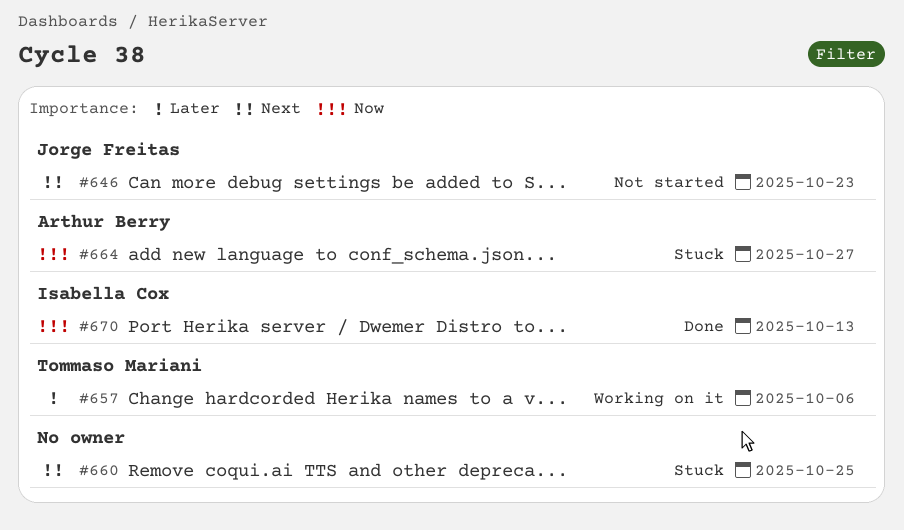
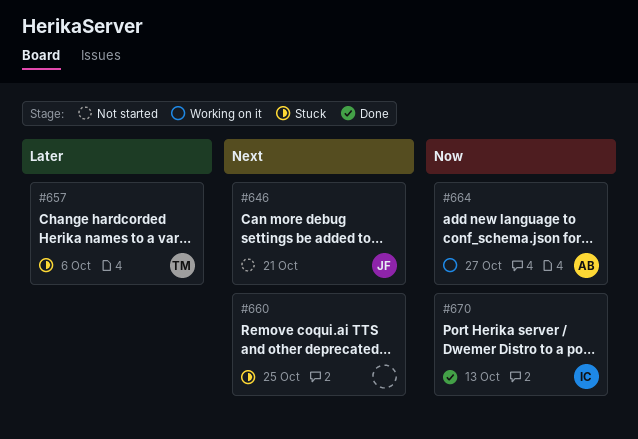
#646, due: Oct 23 -> Oct 21
#657, status: Working on it -> Stuck
#664, status: Stuck -> Working on it

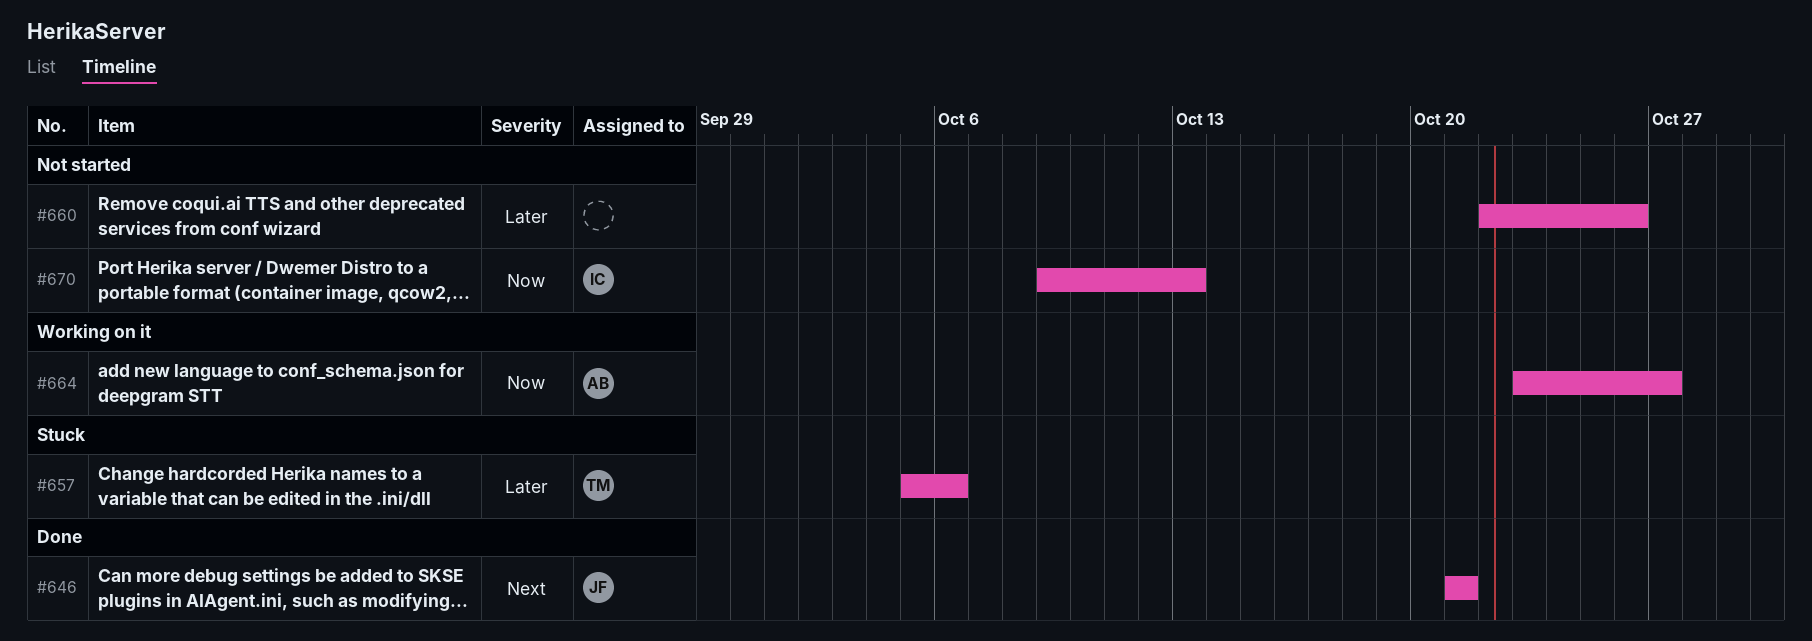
#646, status: Not started -> Done
#660, status: Stuck -> Not started
#660, priority: Next -> Later
#660, due: Oct 25 -> Oct 26
#670, status: Done -> Not started

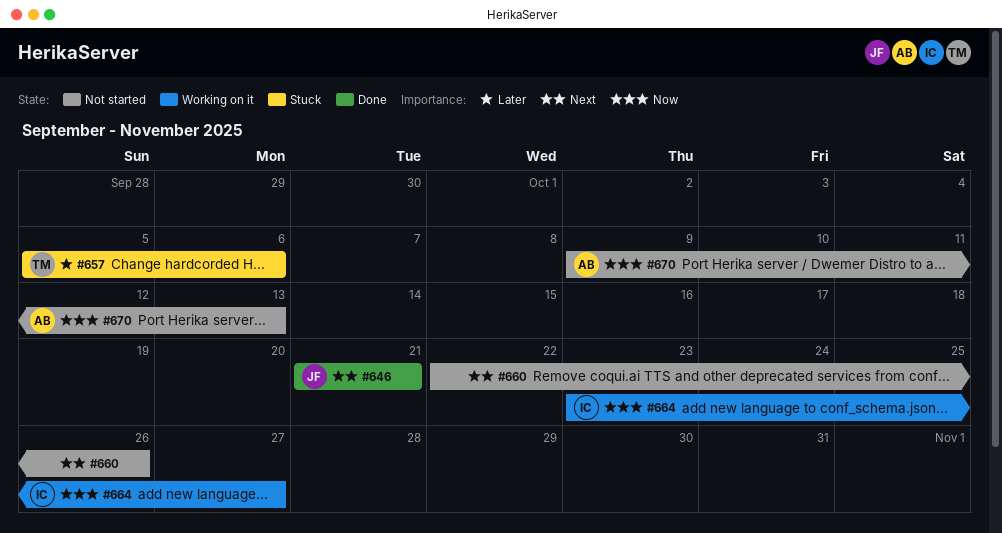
#660, priority: Later -> Next
#664, owner: AB -> IC
#670, owner: IC -> AB

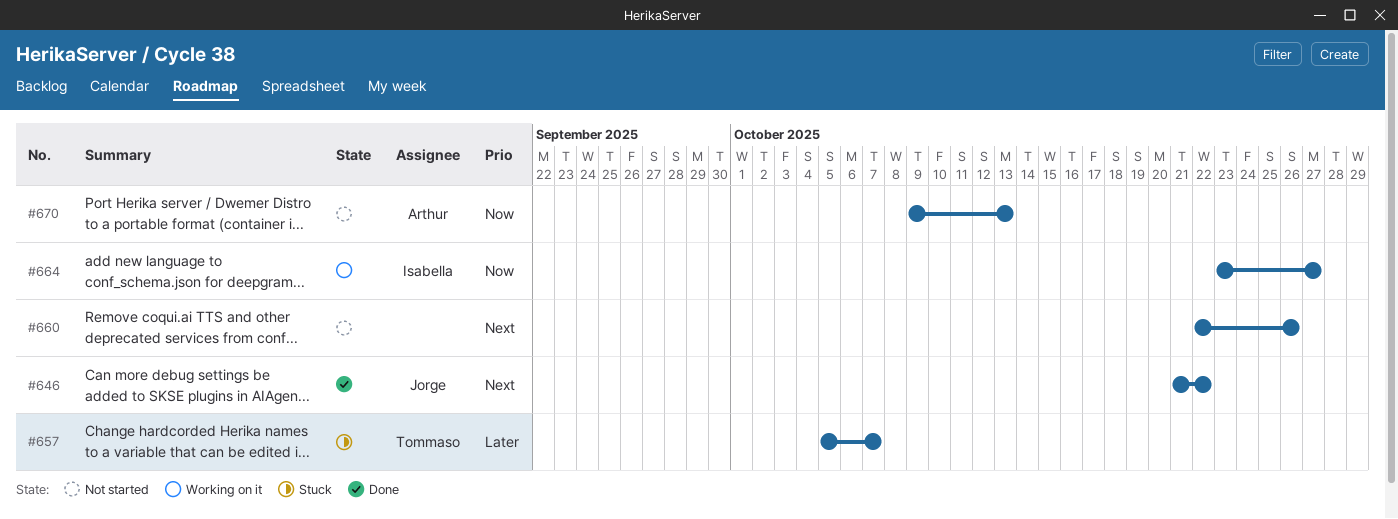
#646, due: Oct 21 -> Oct 22
#657, due: Oct 6 -> Oct 7

